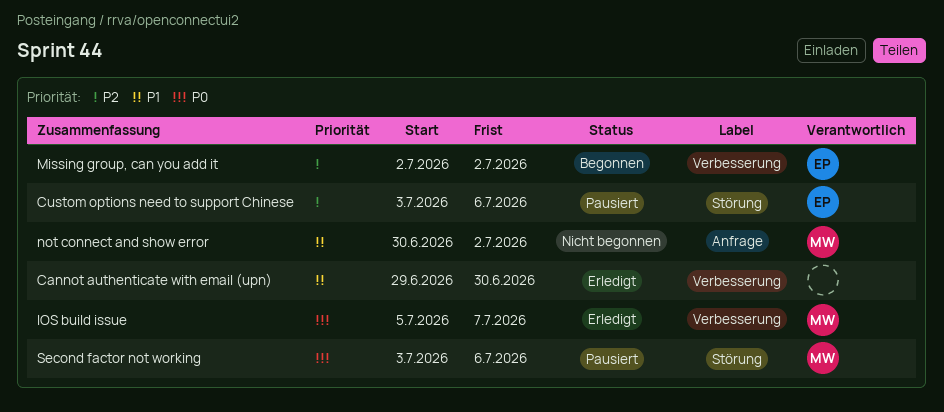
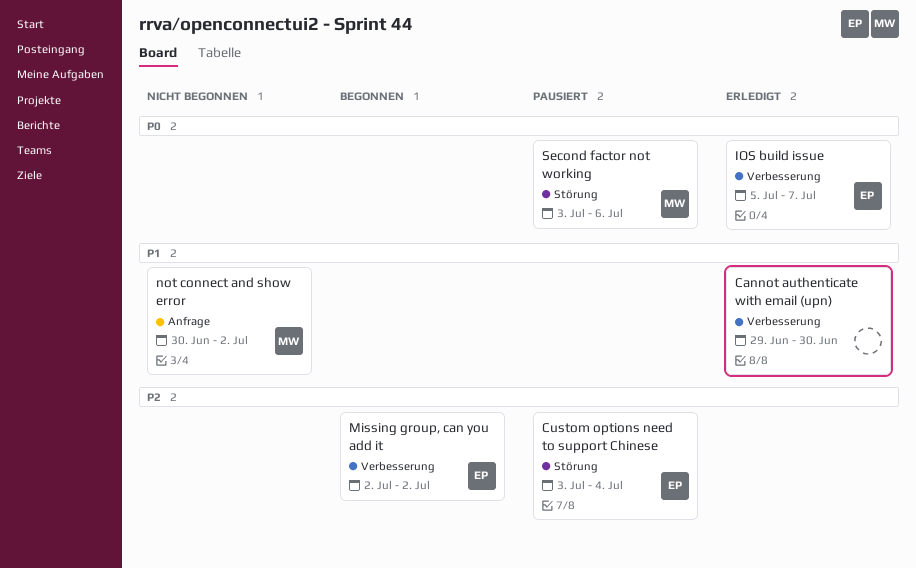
Custom options need to support Chinese, due: Jul 6 -> Jul 4
IOS build issue, owner: MW -> EP

